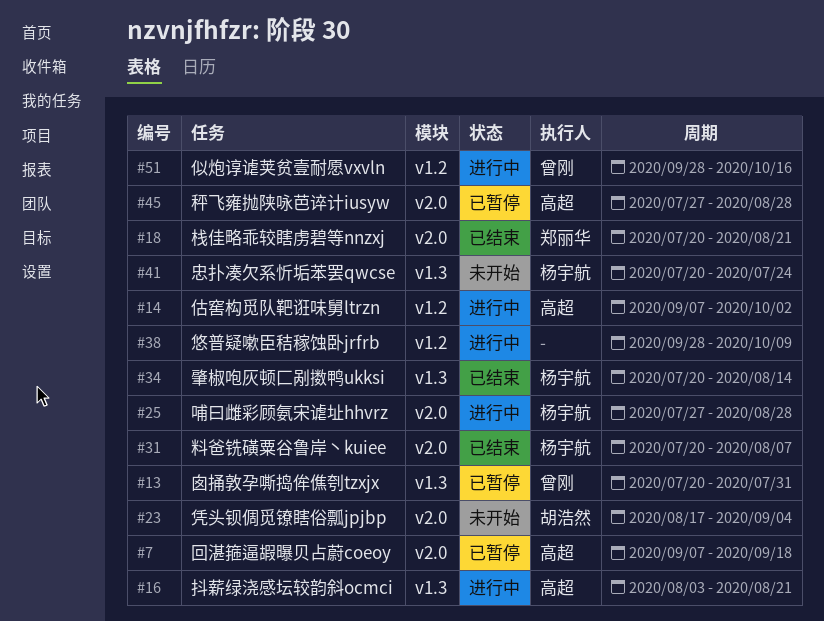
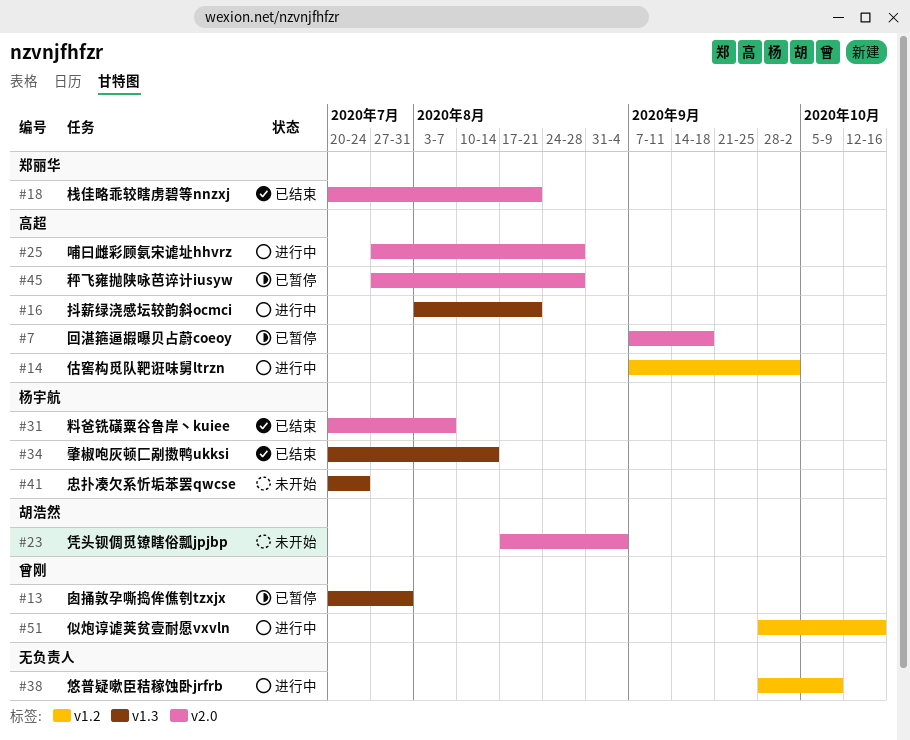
#25, owner: 杨宇航 -> 高超

